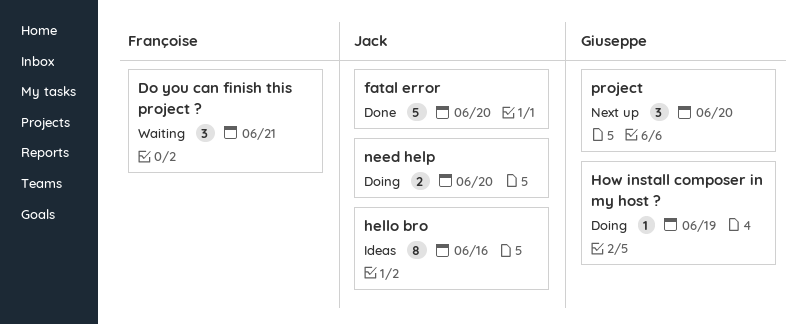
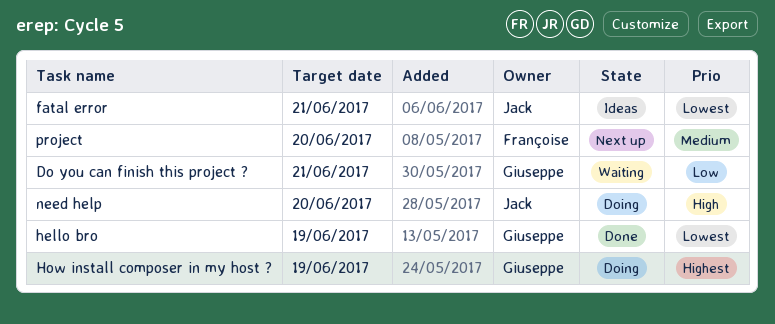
Do you can finish this project ?, owner: Françoise -> Giuseppe
fatal error, status: Done -> Ideas
fatal error, due: Jun 20 -> Jun 21
hello bro, status: Ideas -> Done
hello bro, owner: Jack -> Giuseppe
hello bro, due: Jun 16 -> Jun 19
project, owner: Giuseppe -> Françoise

